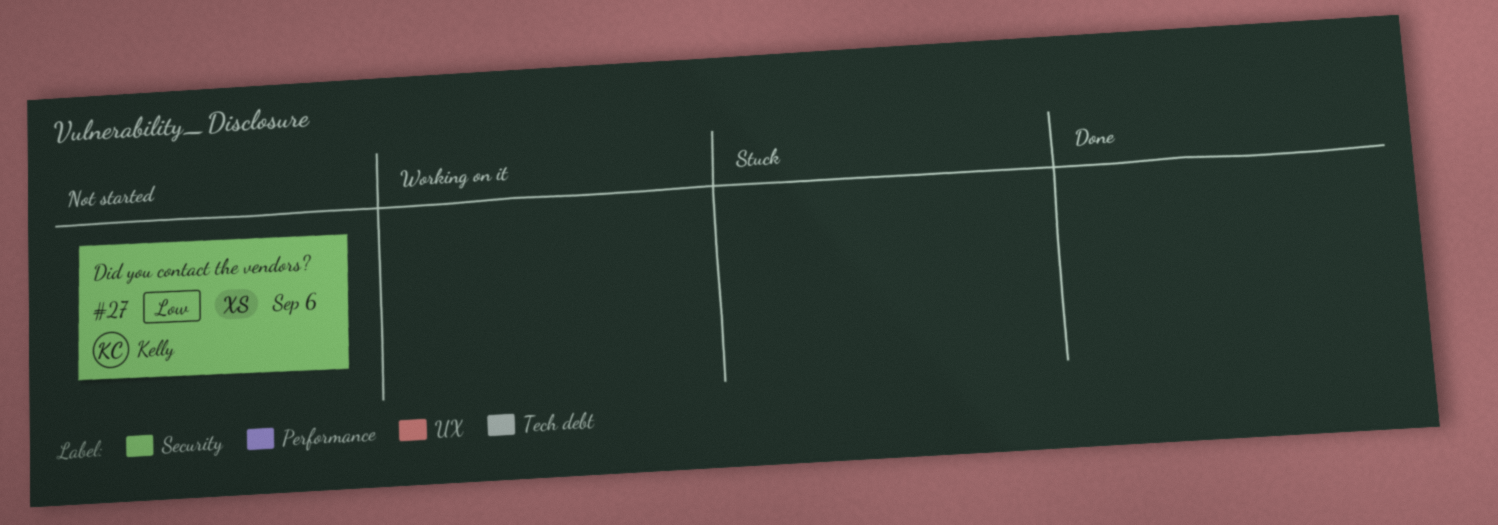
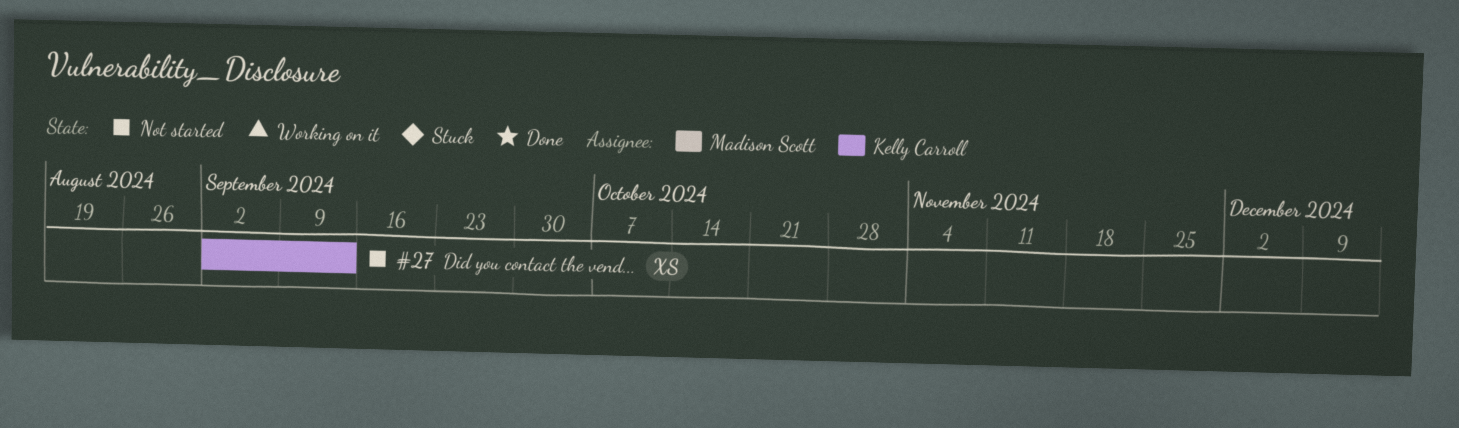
#27, due: Sep 6 -> Sep 13

